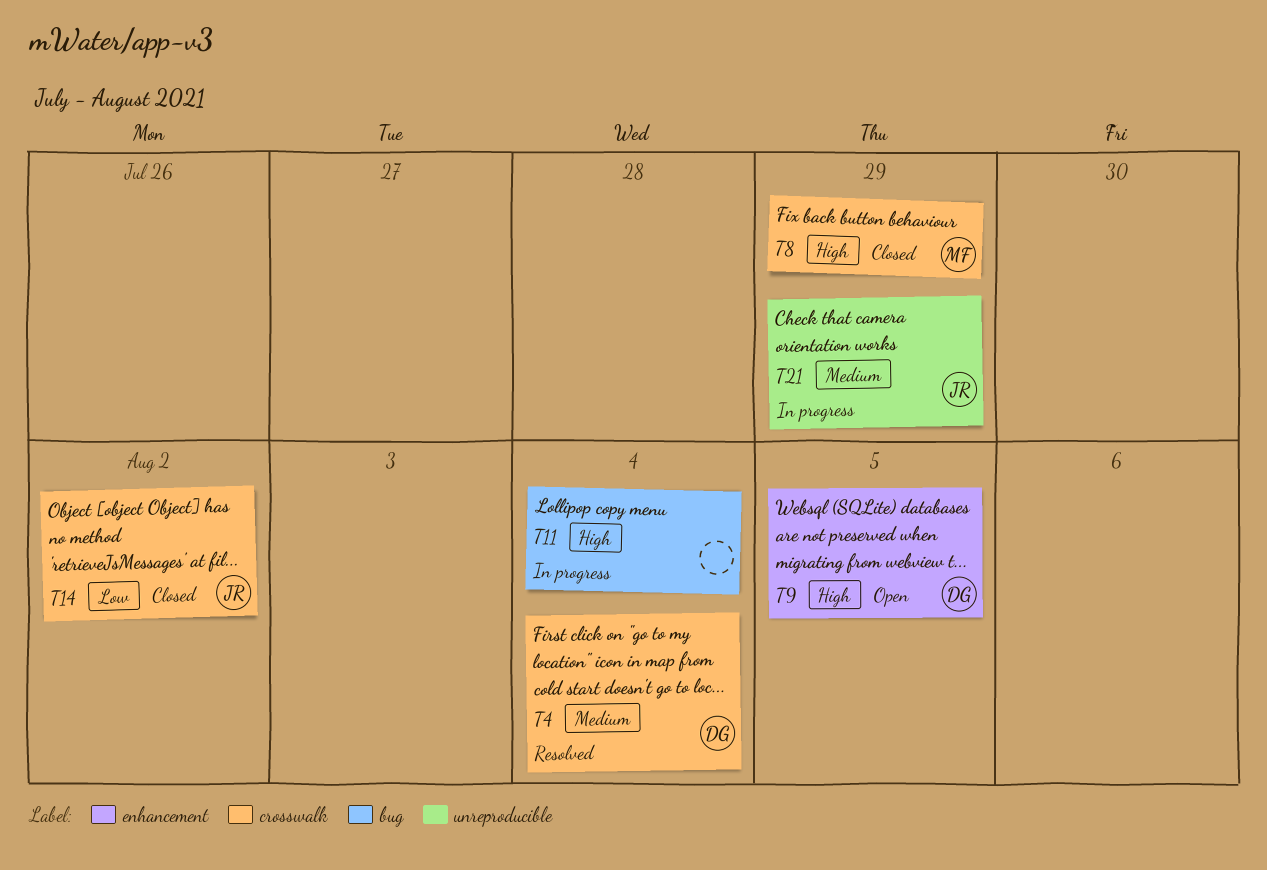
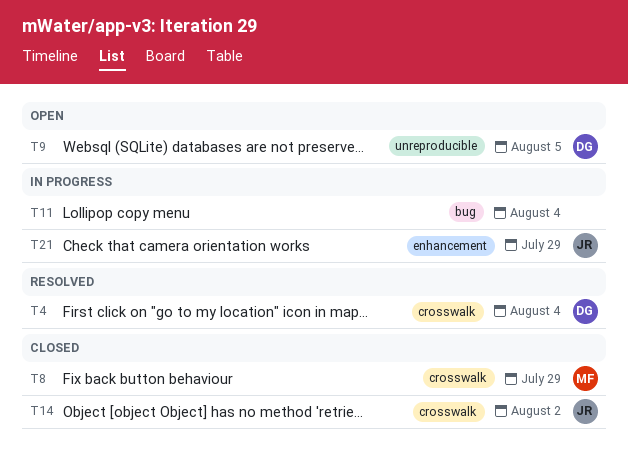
T9, label: enhancement -> unreproducible
T21, label: unreproducible -> enhancement

